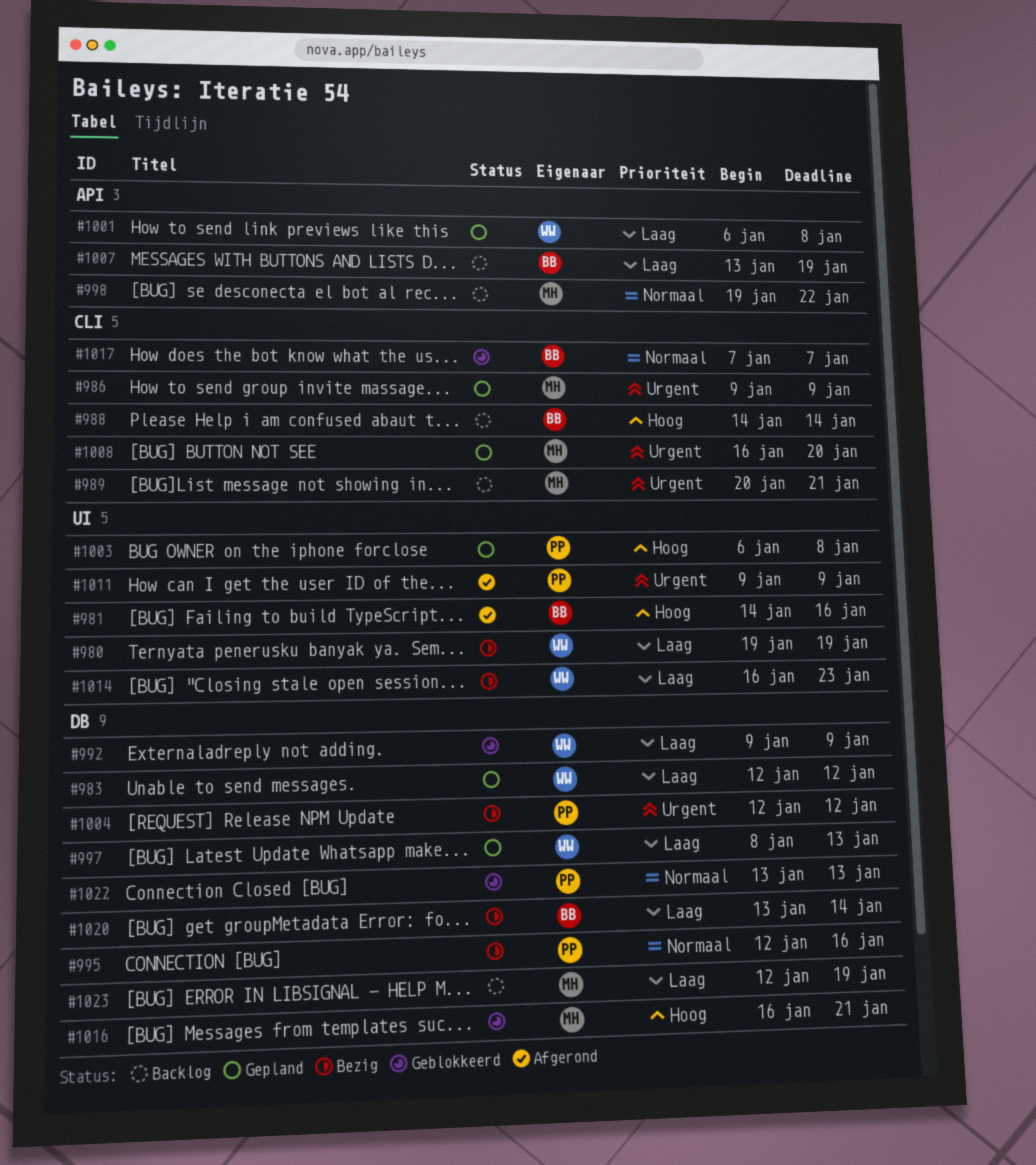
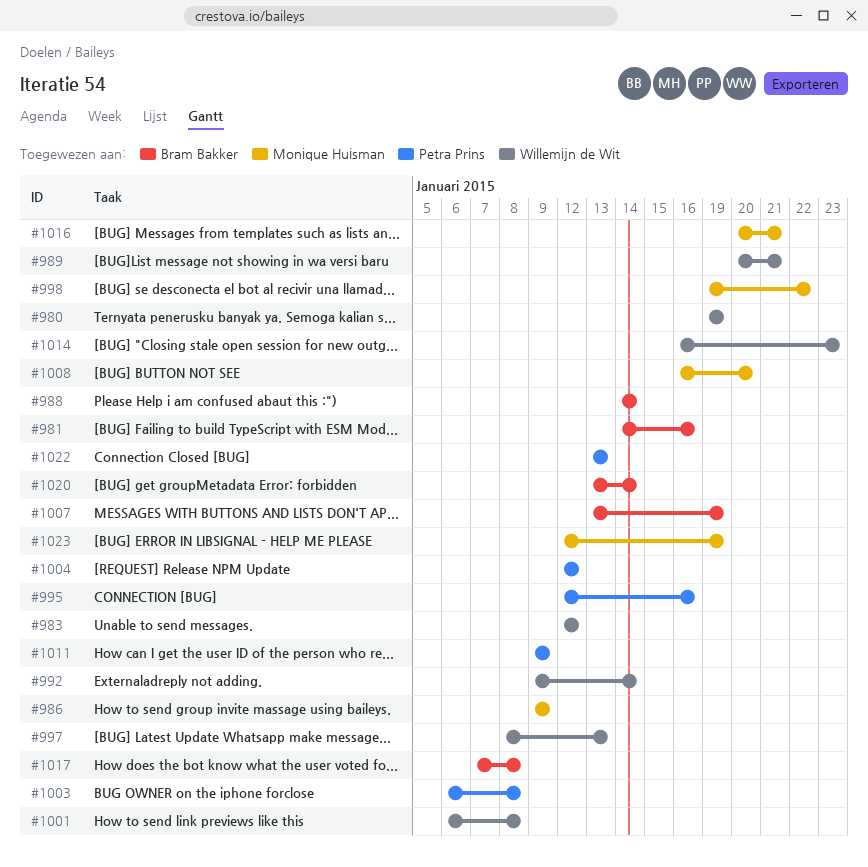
#989, owner: Monique Huisman -> Willemijn de Wit
#992, due: Jan 9 -> Jan 14
#1016, start: Jan 16 -> Jan 20
#1017, due: Jan 7 -> Jan 8

